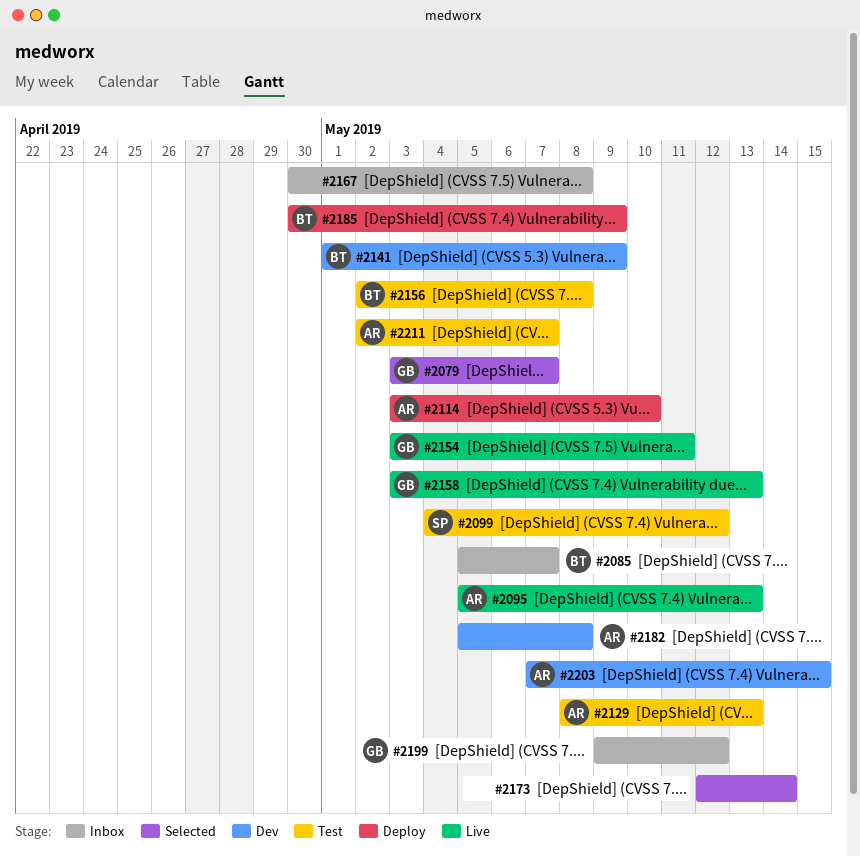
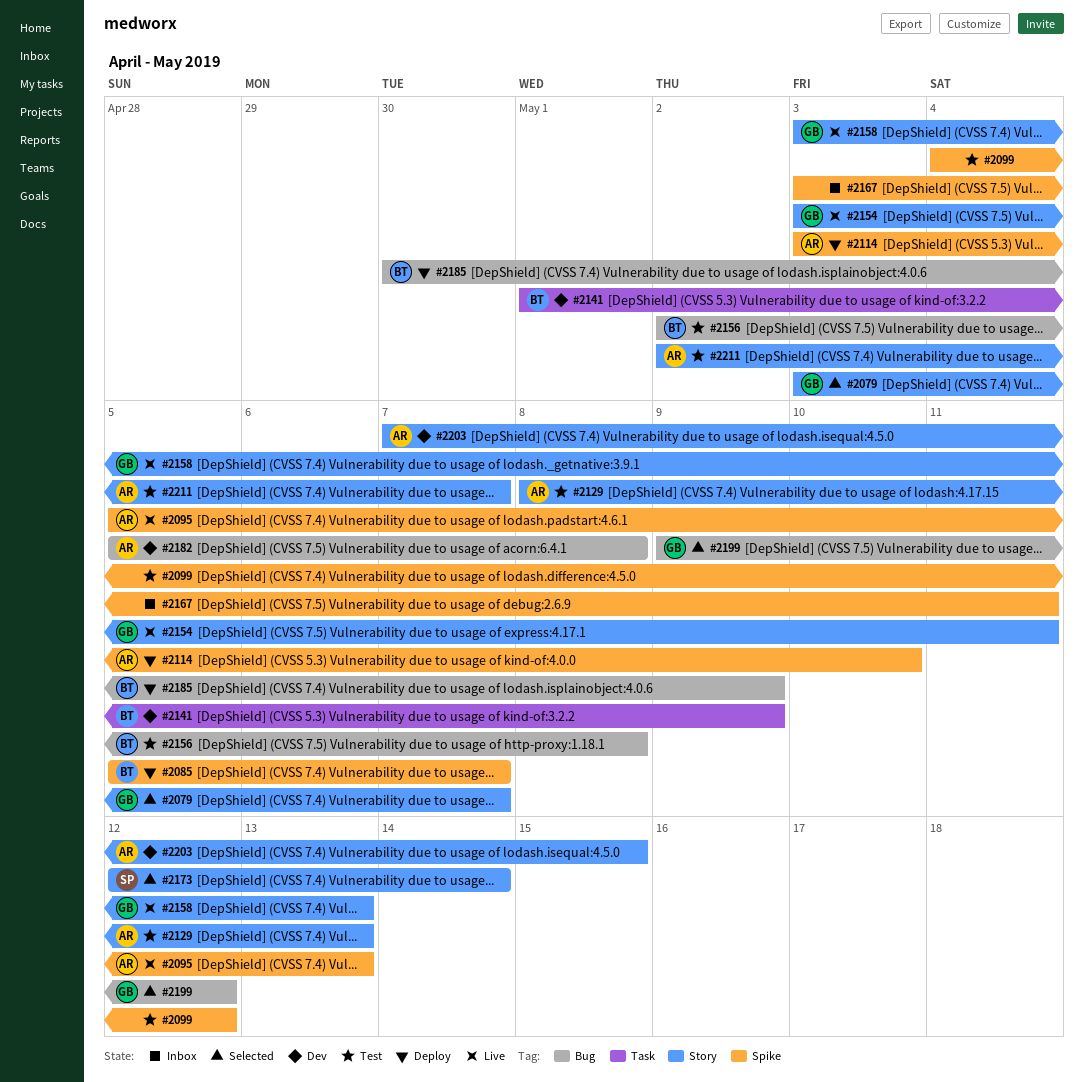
#2085, status: Inbox -> Deploy
#2099, owner: SP -> none
#2167, start: Apr 30 -> May 3
#2167, due: May 8 -> May 11
#2173, owner: none -> SP
#2199, status: Inbox -> Selected

